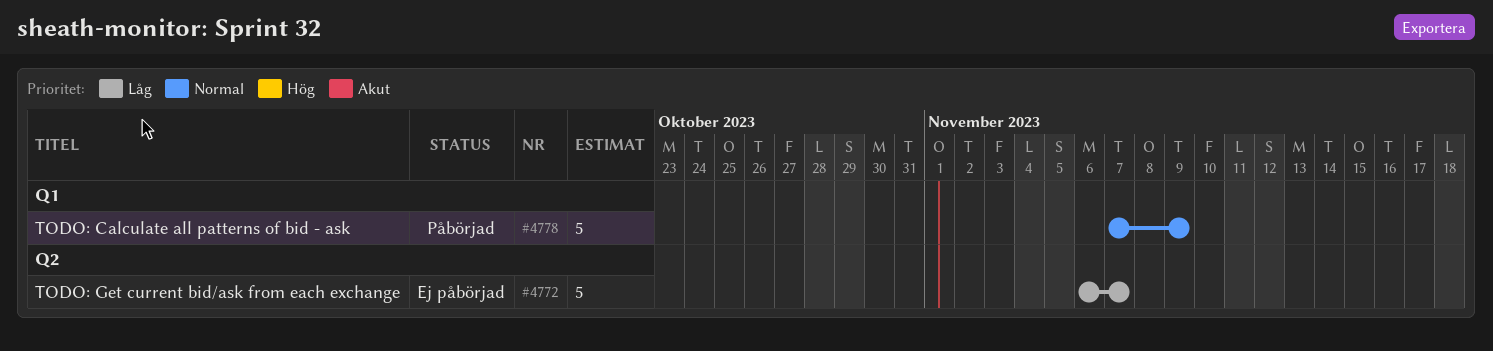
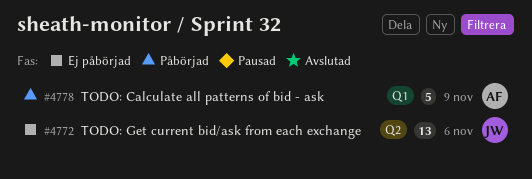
#4772, estimate: 5 -> 13
#4772, due: Nov 7 -> Nov 6

